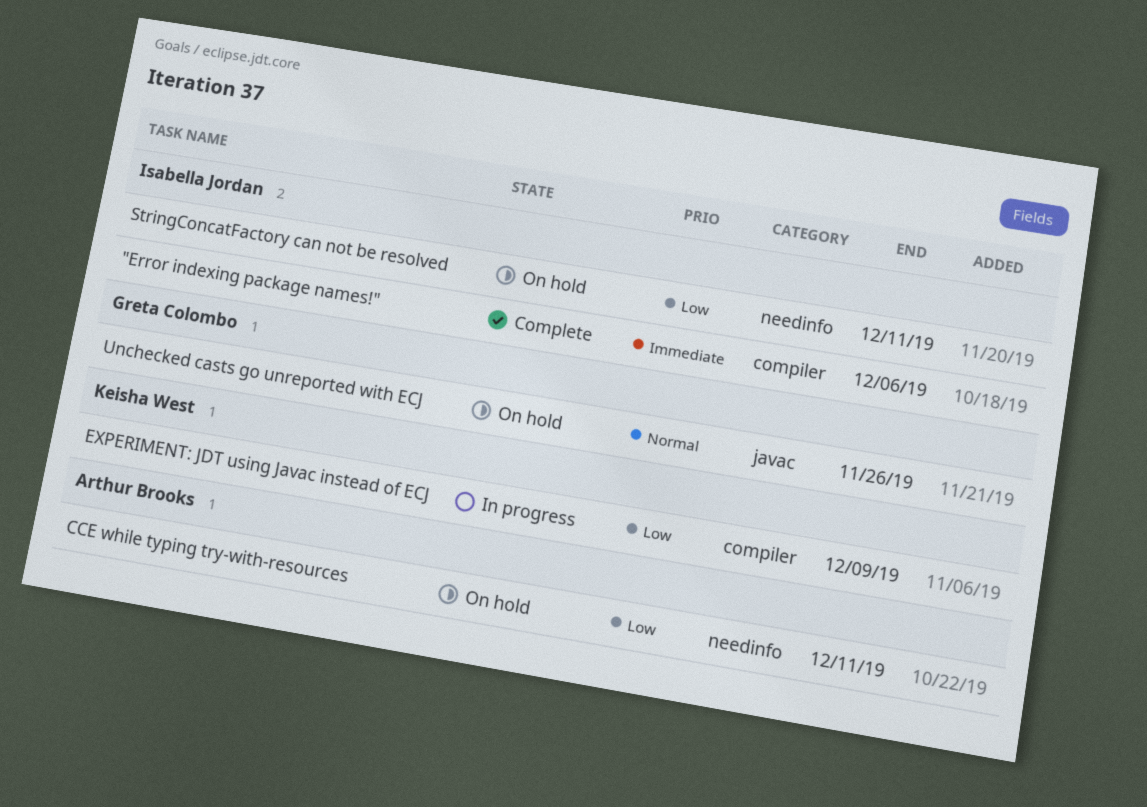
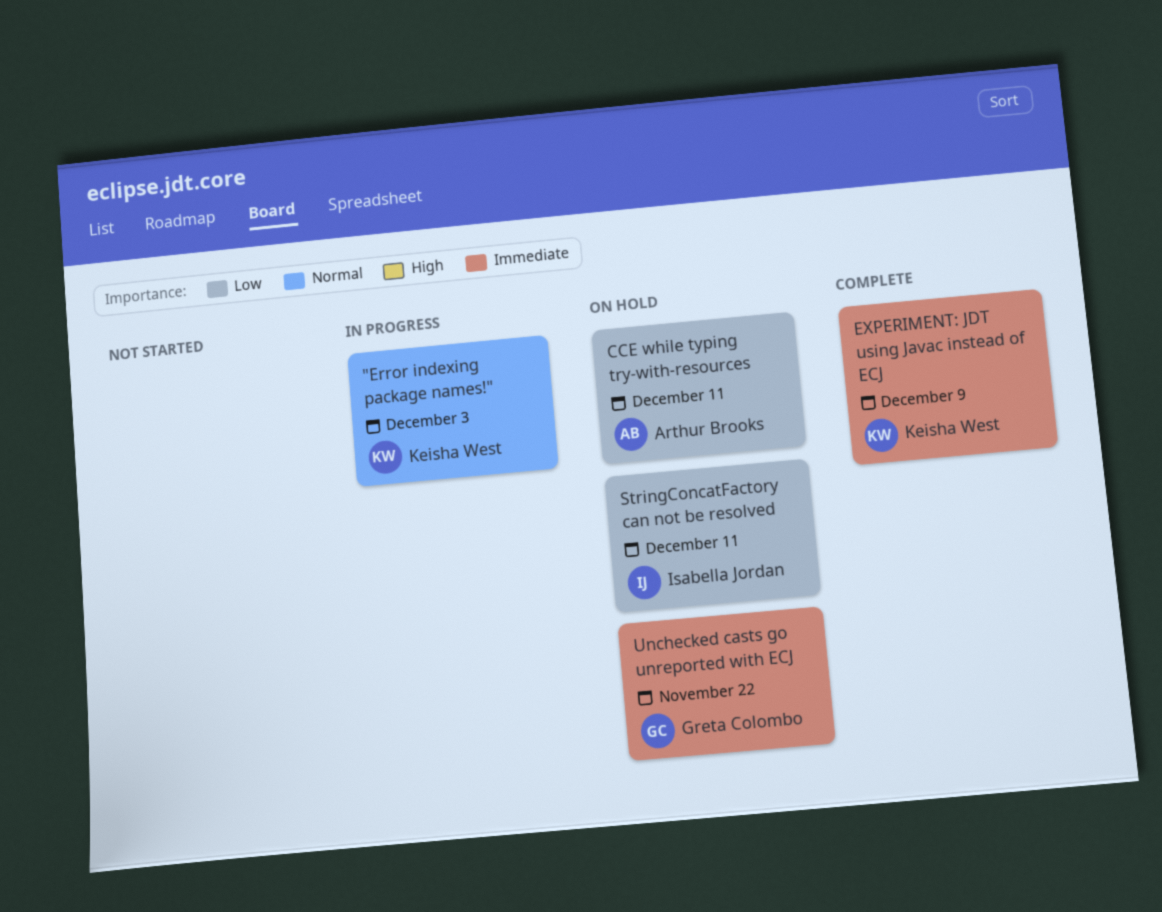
"Error indexing package names!", status: Complete -> In progress
"Error indexing package names!", owner: Isabella Jordan -> Keisha West
"Error indexing package names!", priority: Immediate -> Normal
"Error indexing package names!", due: Dec 6 -> Dec 3
EXPERIMENT: JDT using Javac instead of ECJ, status: In progress -> Complete
EXPERIMENT: JDT using Javac instead of ECJ, priority: Low -> Immediate
Unchecked casts go unreported with ECJ, priority: Normal -> Immediate
Unchecked casts go unreported with ECJ, due: Nov 26 -> Nov 22

